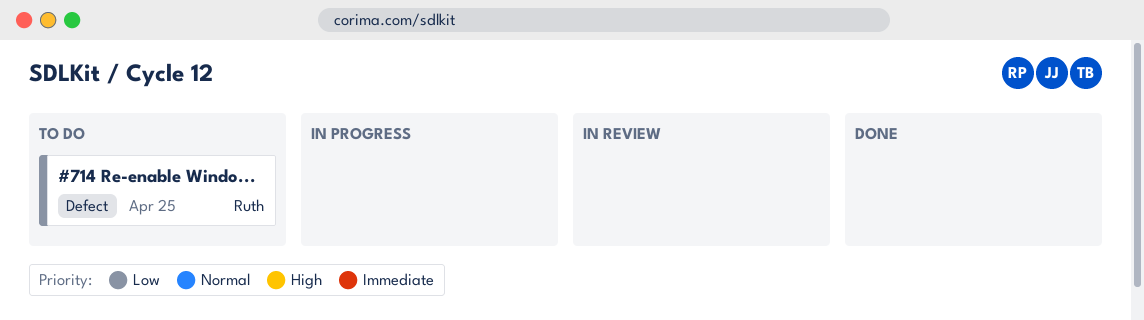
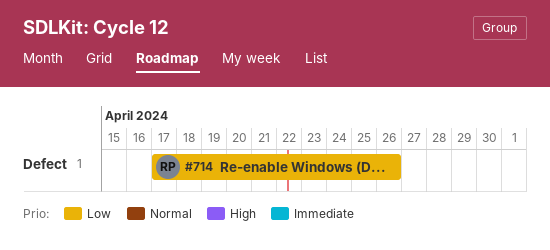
#714, due: Apr 25 -> Apr 26

